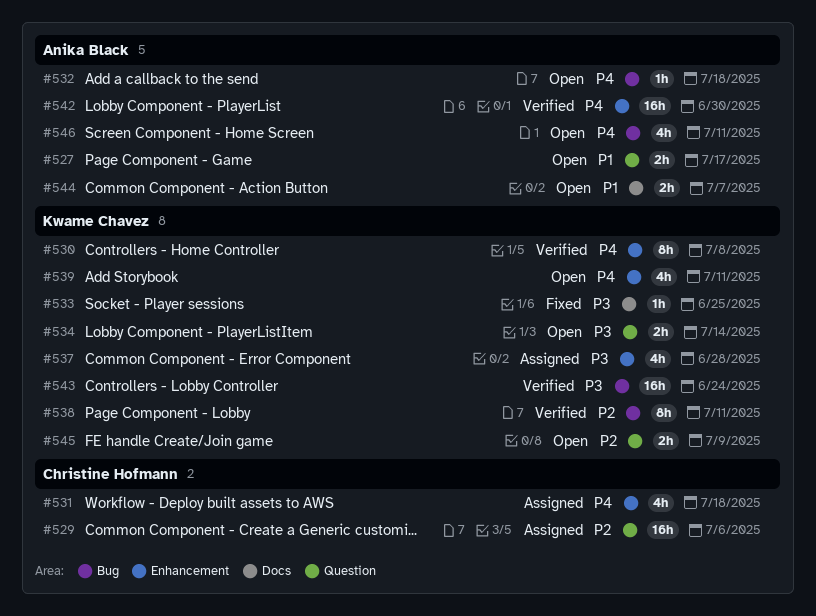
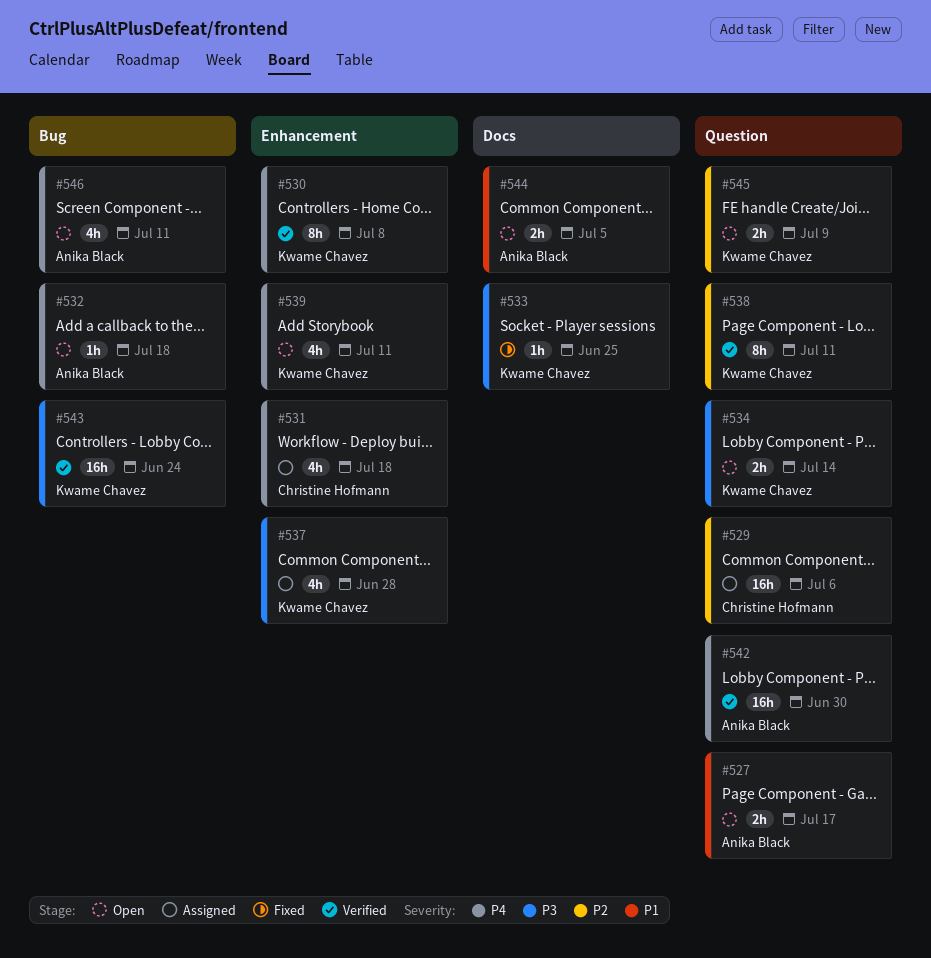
#538, label: Bug -> Question
#542, label: Enhancement -> Question
#544, due: Jul 7 -> Jul 5

